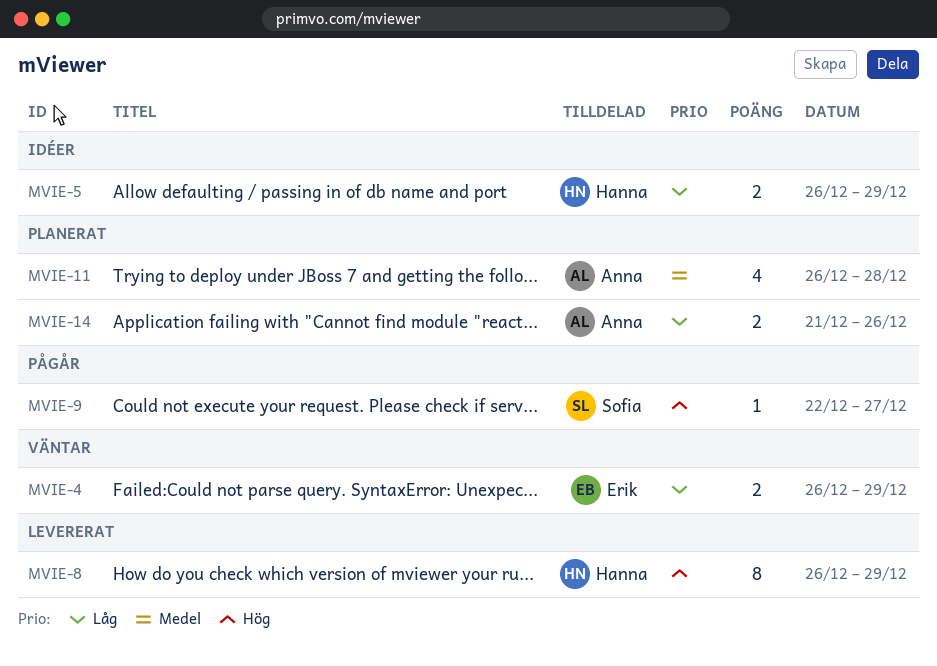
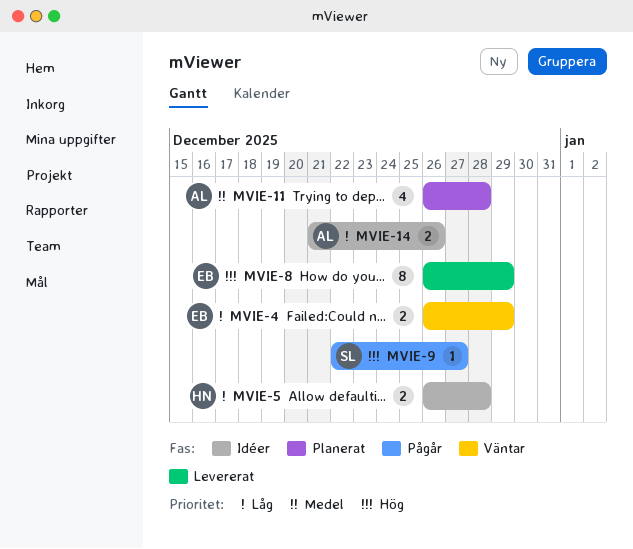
MVIE-5, due: Dec 29 -> Dec 28
MVIE-8, owner: Hanna -> Erik
MVIE-14, status: Planerat -> Idéer

